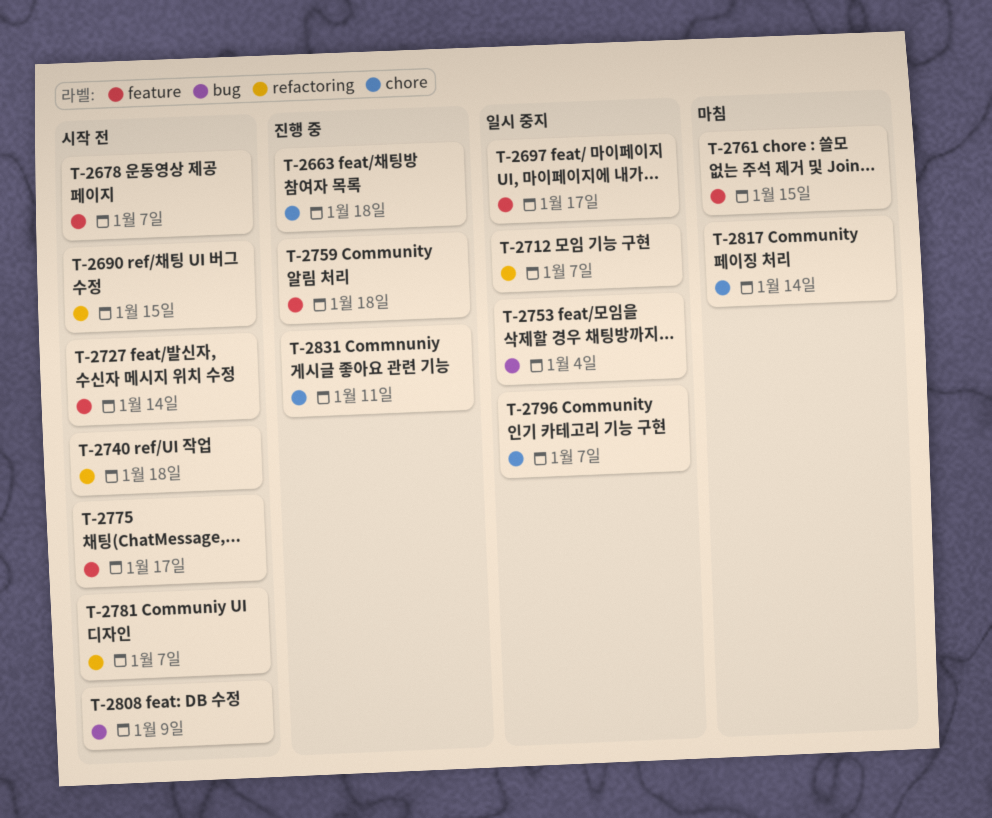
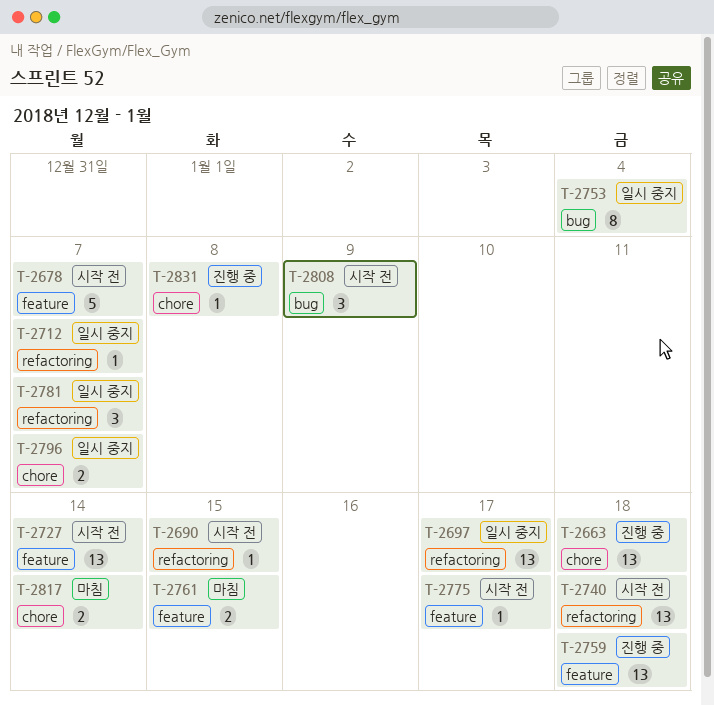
T-2697, label: feature -> refactoring
T-2781, status: 시작 전 -> 일시 중지
T-2831, due: Jan 11 -> Jan 8

